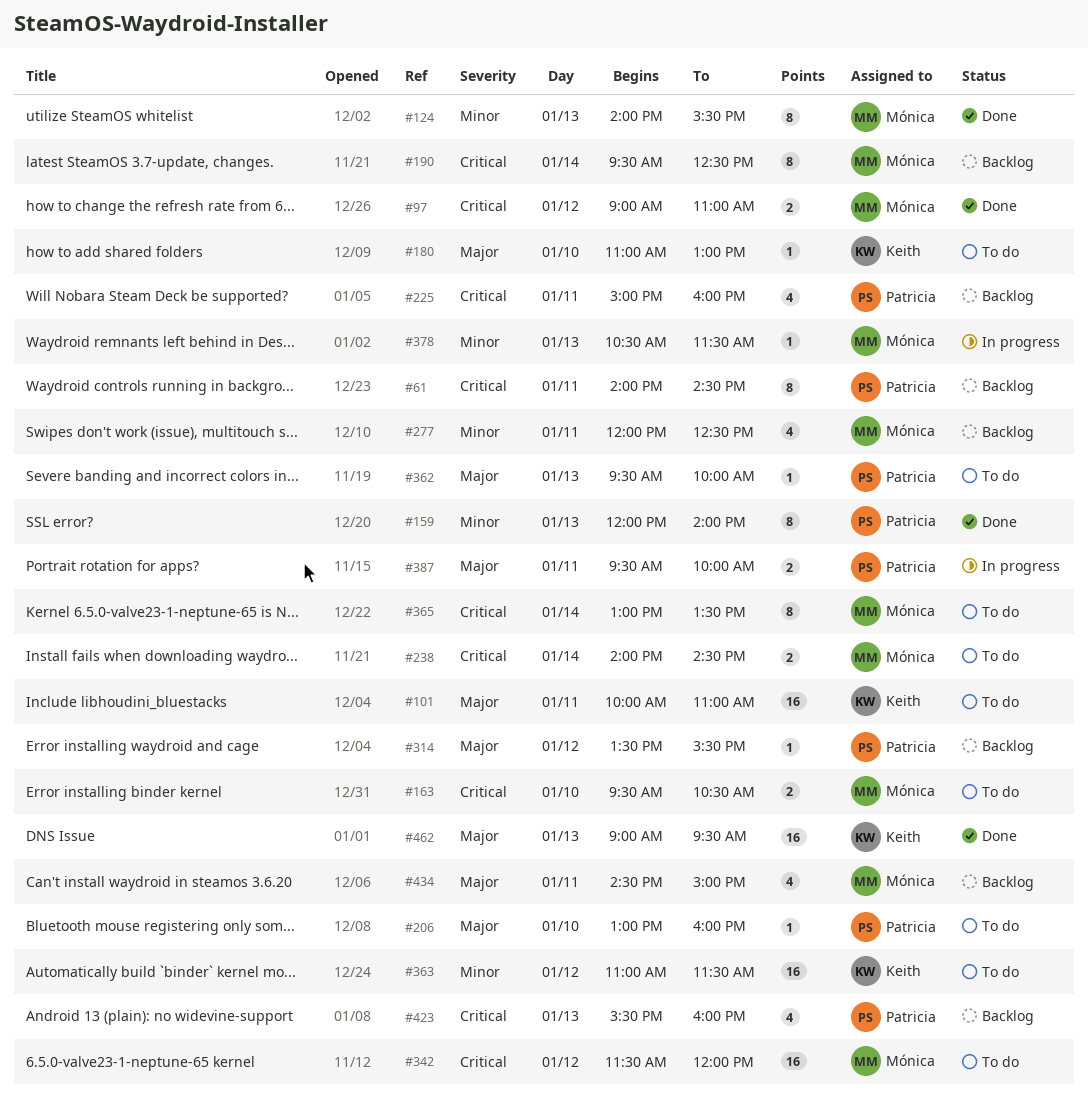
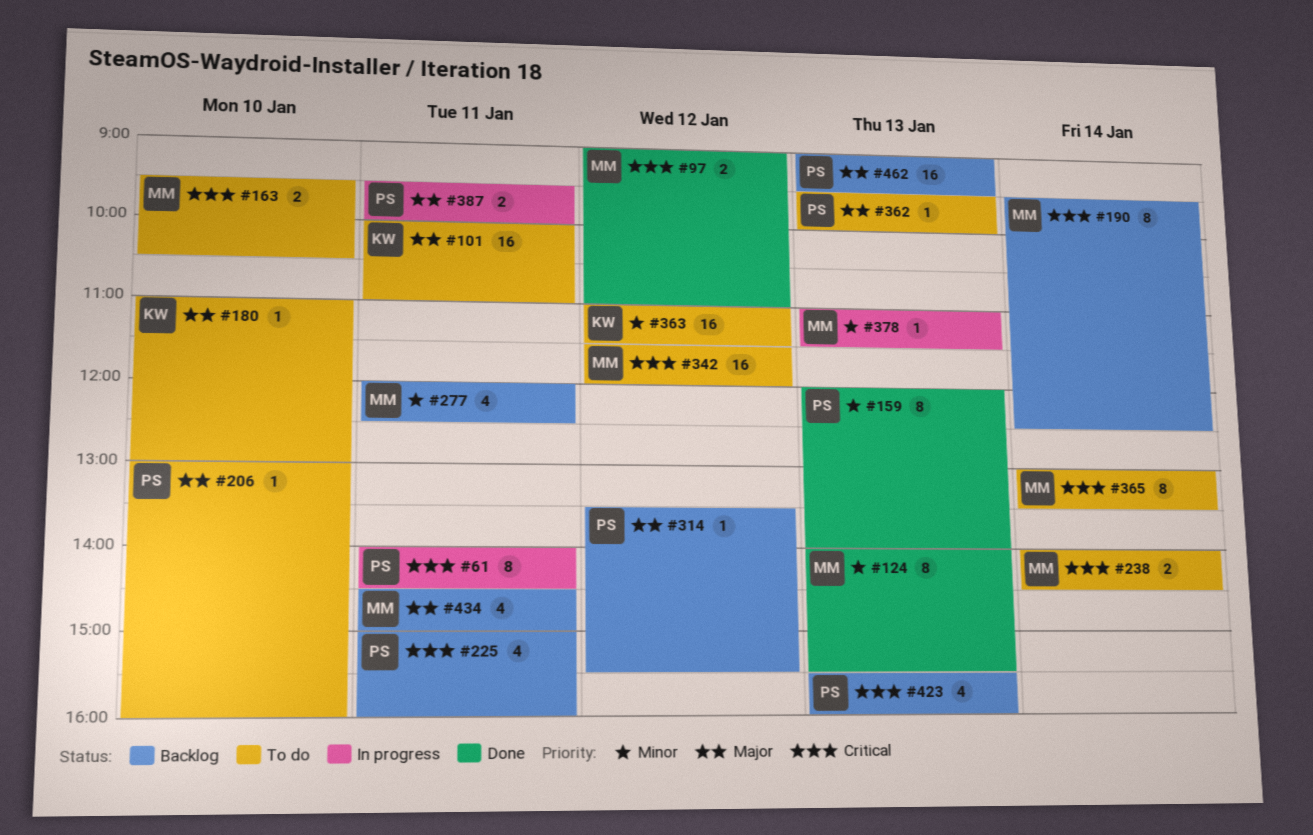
#61, status: Backlog -> In progress
#378, begins: 10:30 -> 11:00
#462, status: Done -> Backlog
#462, owner: Keith -> Patricia

